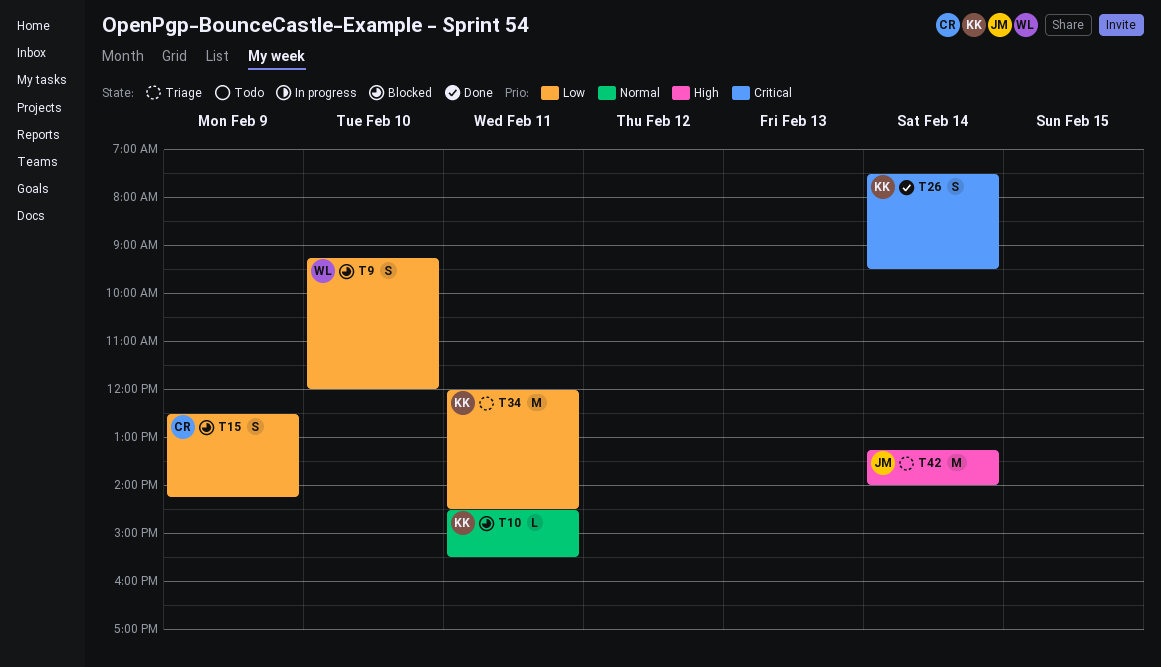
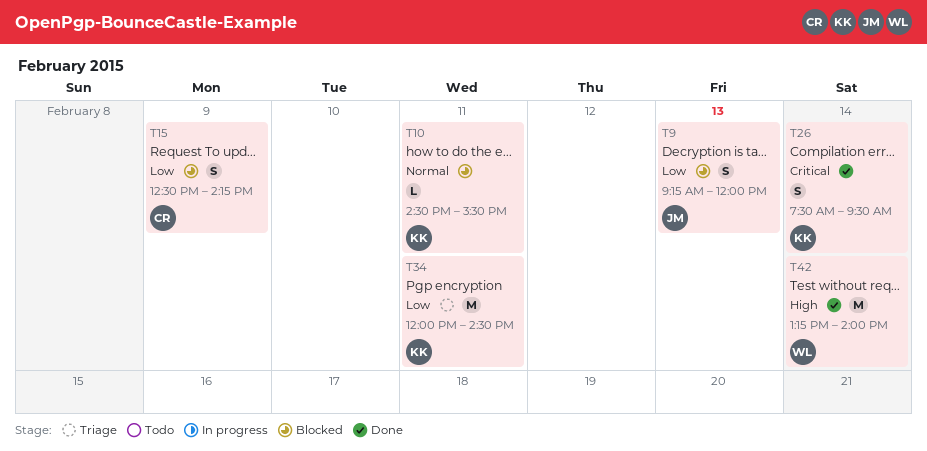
T9, owner: WL -> JM
T9, day: Feb 10 -> Feb 13
T42, status: Triage -> Done
T42, owner: JM -> WL

